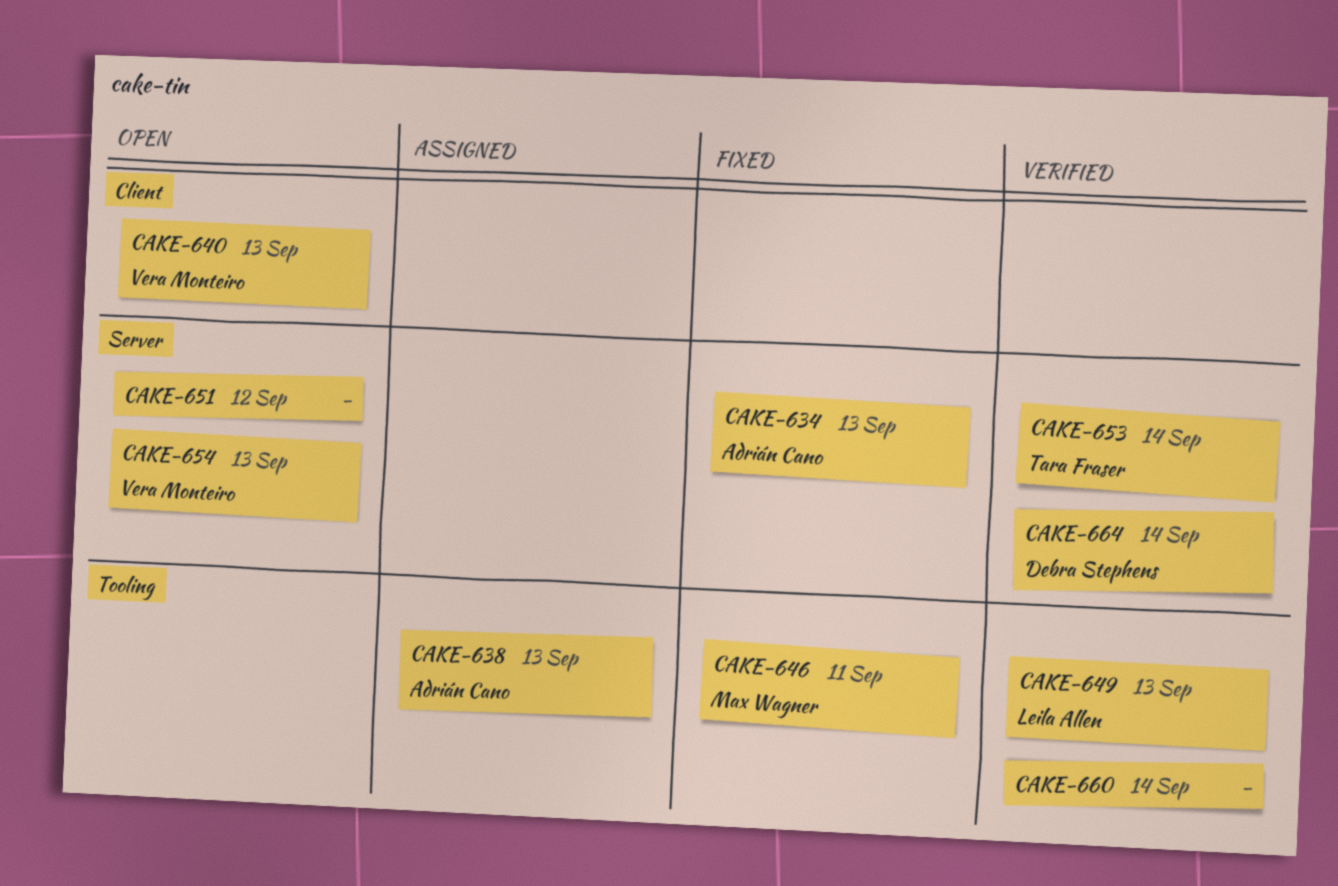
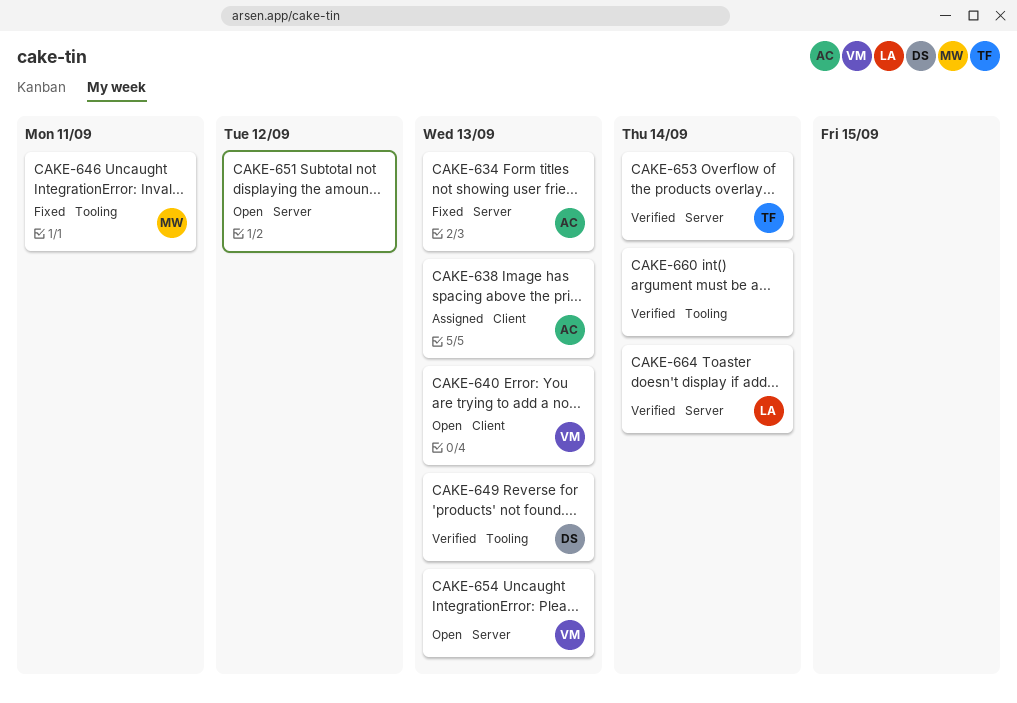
CAKE-638, label: Tooling -> Client
CAKE-649, owner: Leila Allen -> Debra Stephens
CAKE-664, owner: Debra Stephens -> Leila Allen

